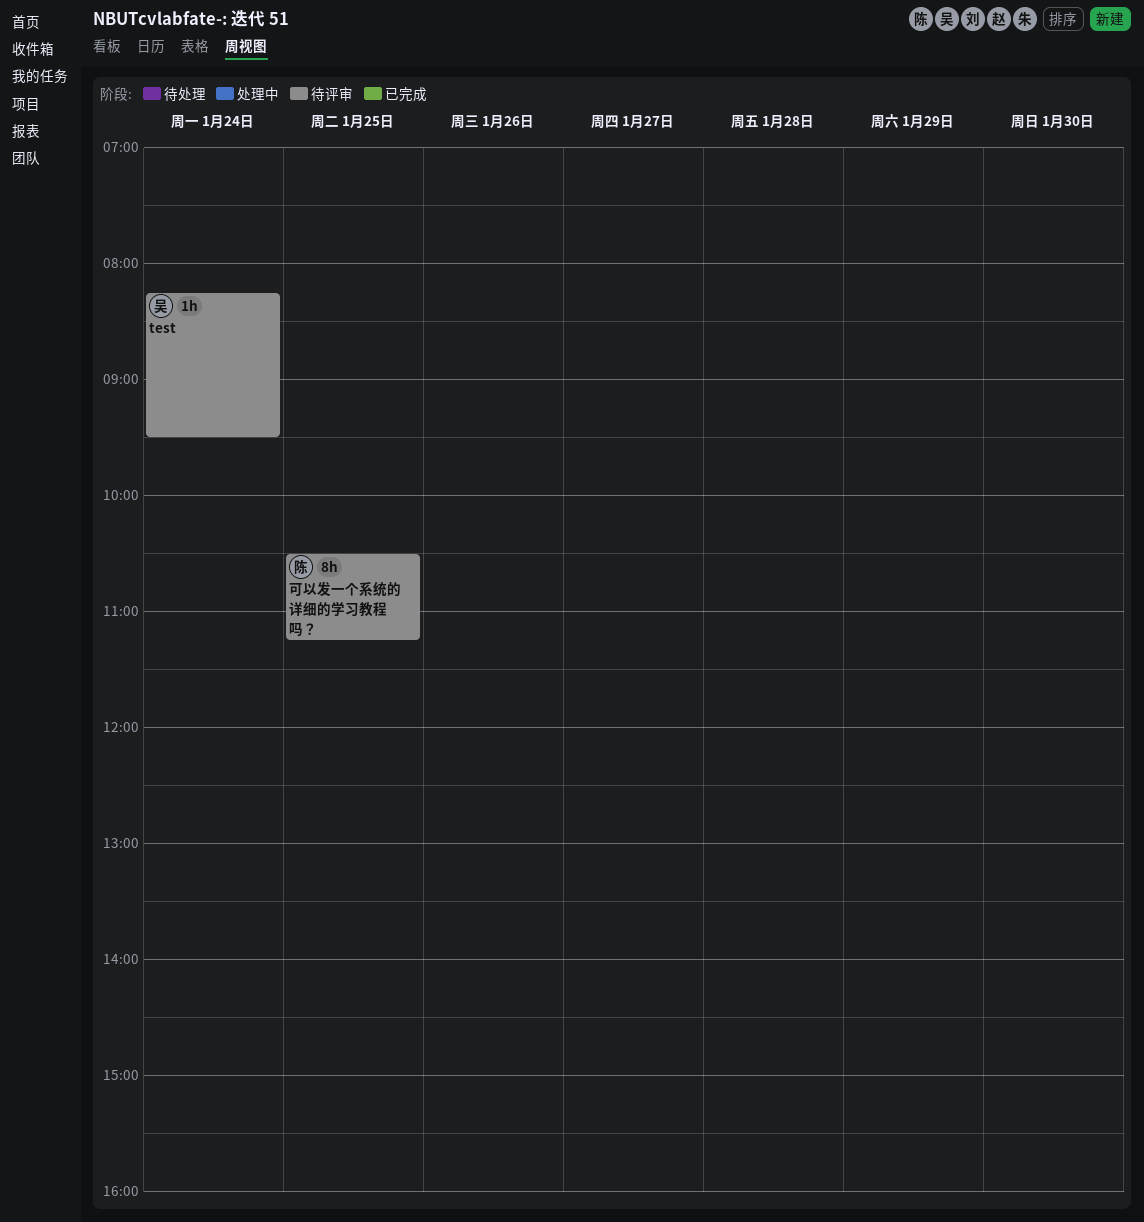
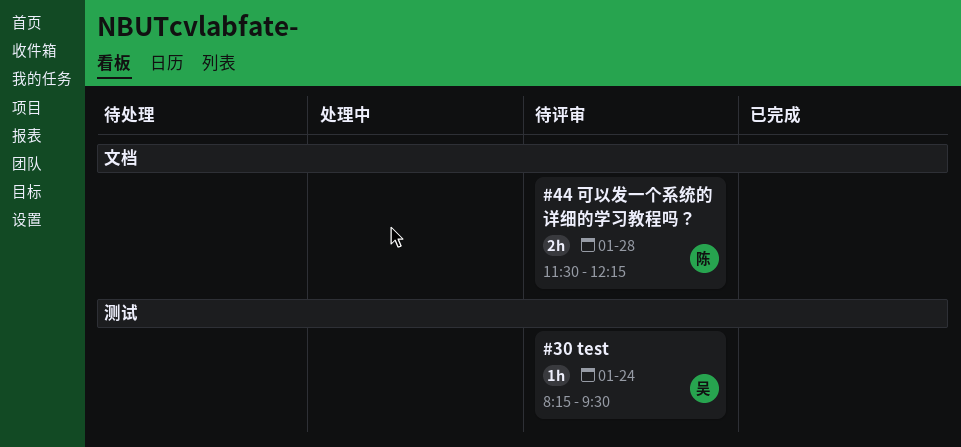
可以发一个系统的详细的学习教程吗？, estimate: 8h -> 2h
可以发一个系统的详细的学习教程吗？, day: Jan 25 -> Jan 28
可以发一个系统的详细的学习教程吗？, begins: 10:30 -> 11:30
可以发一个系统的详细的学习教程吗？, ends: 11:15 -> 12:15

